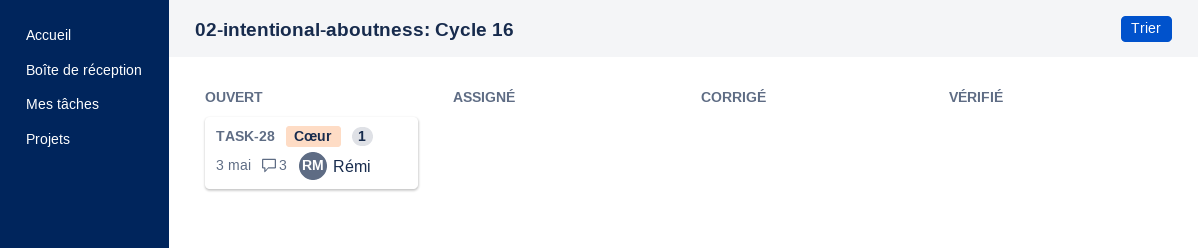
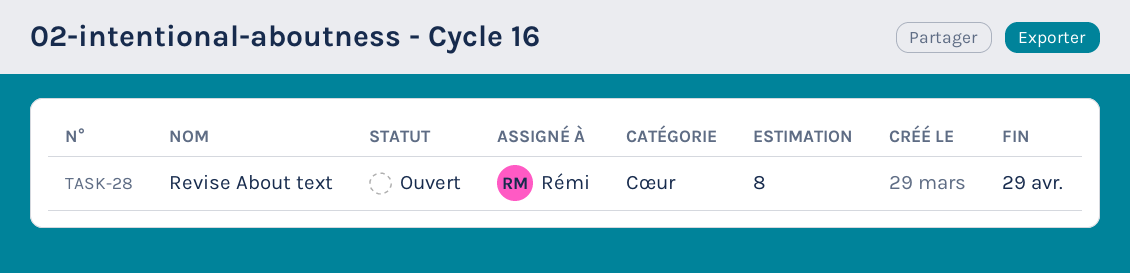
TASK-28, estimate: 1 -> 8
TASK-28, due: May 3 -> Apr 29

